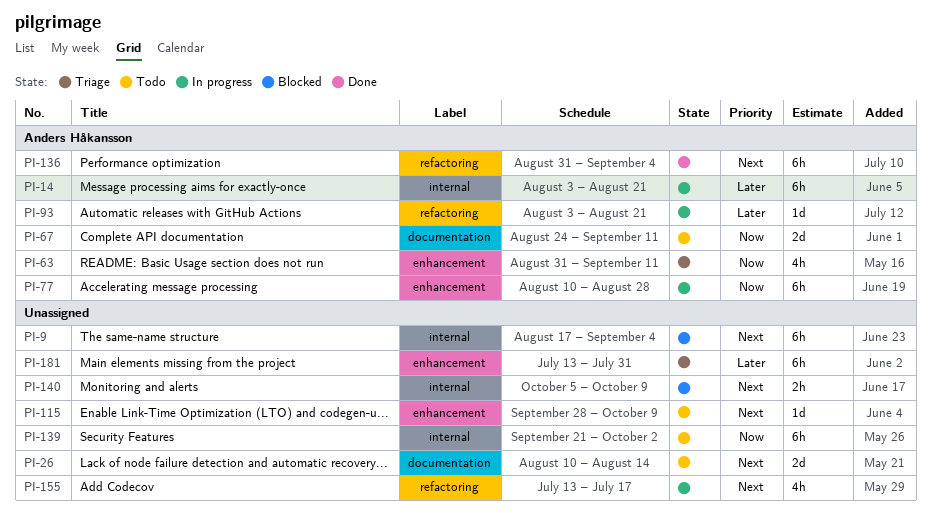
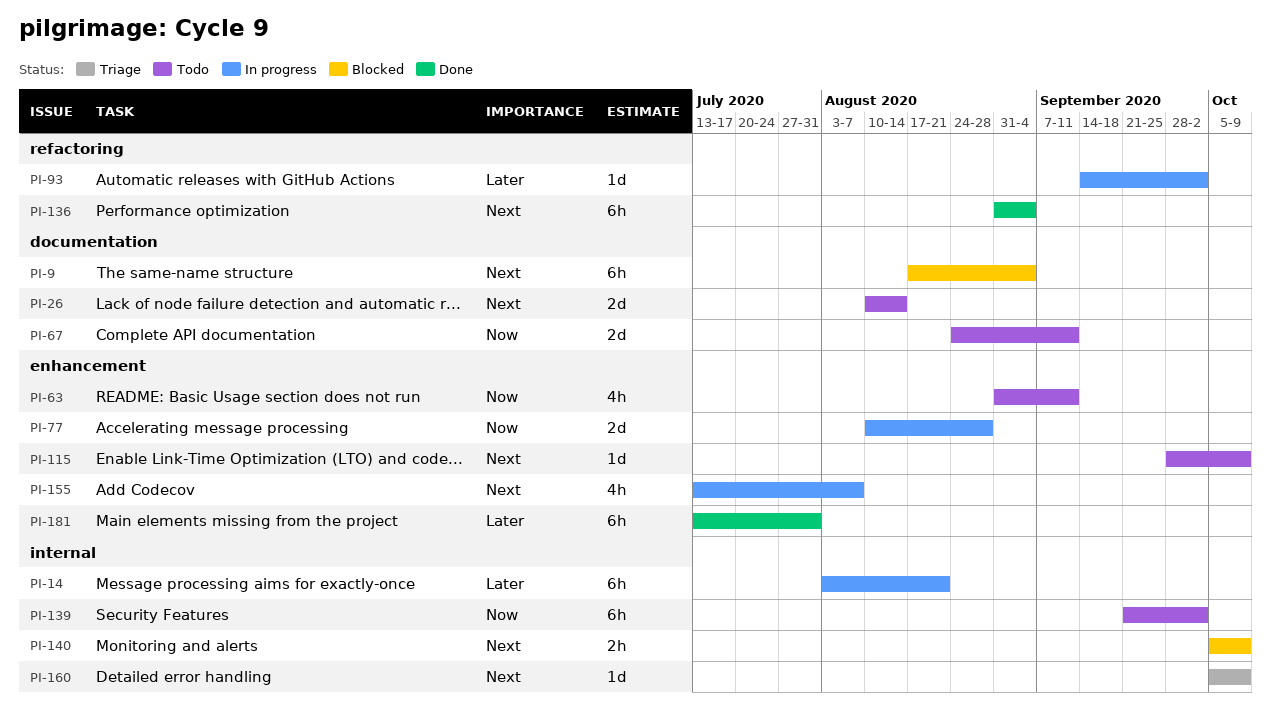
PI-9, label: internal -> documentation
PI-63, status: Triage -> Todo
PI-77, estimate: 6h -> 2d
PI-93, start: Aug 3 -> Sep 14
PI-93, due: Aug 21 -> Oct 2
PI-155, label: refactoring -> enhancement
PI-155, due: Jul 17 -> Aug 7
PI-160: none -> present
PI-181, status: Triage -> Done

